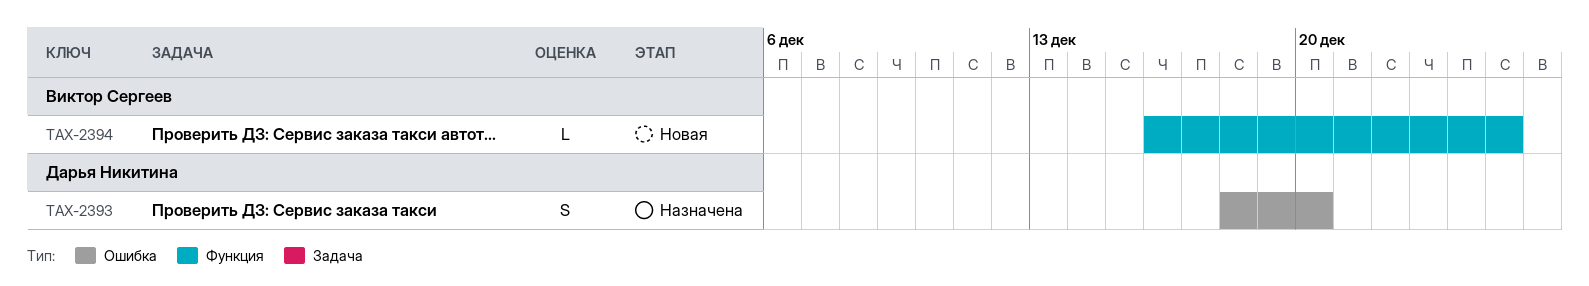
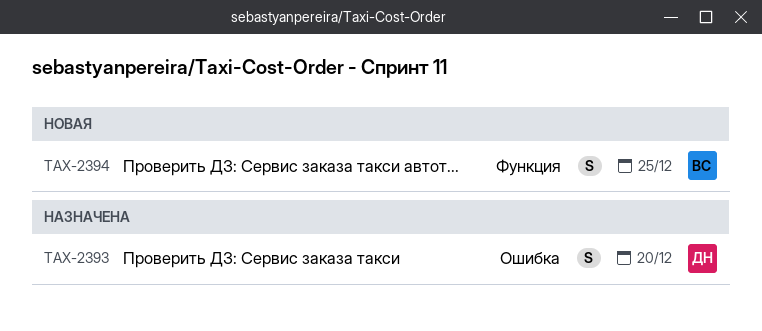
TAX-2394, estimate: L -> S

